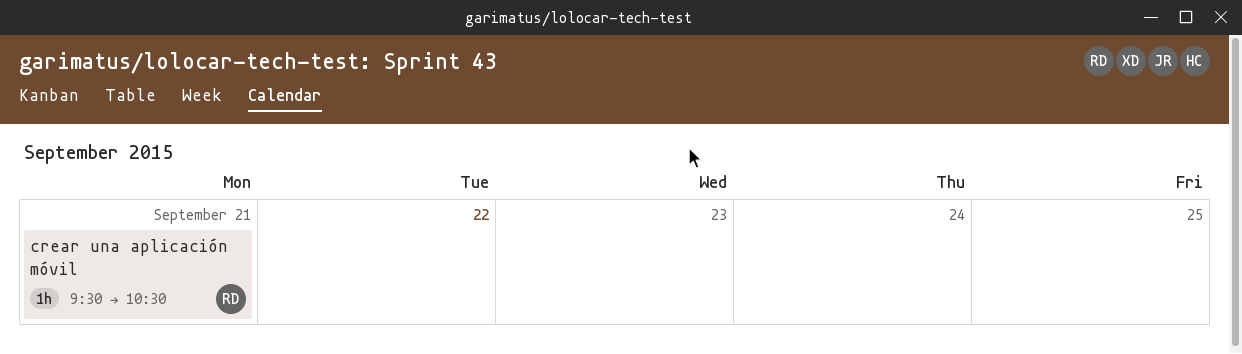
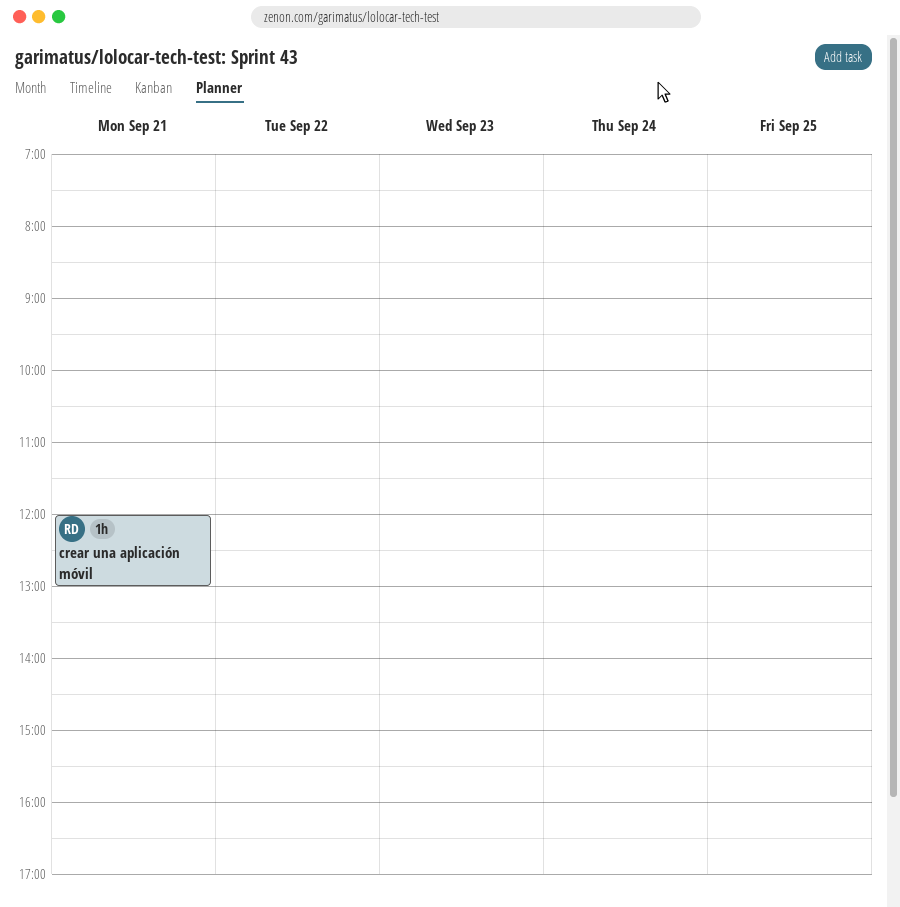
crear una aplicación móvil, begins: 09:30 -> 12:00
crear una aplicación móvil, ends: 10:30 -> 13:00

